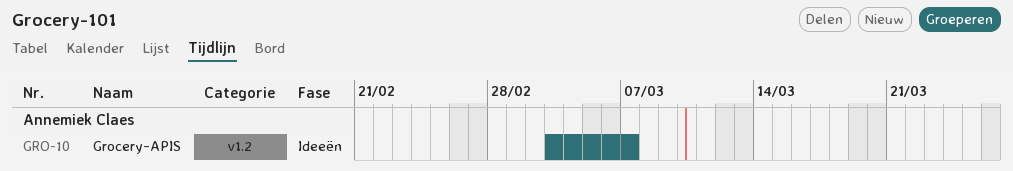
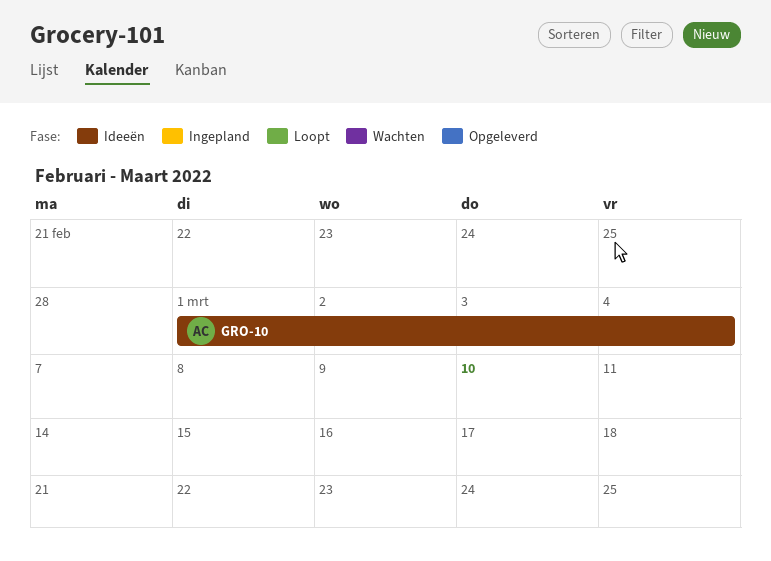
GRO-10, start: Mar 3 -> Mar 1
GRO-10, due: Mar 7 -> Mar 4

